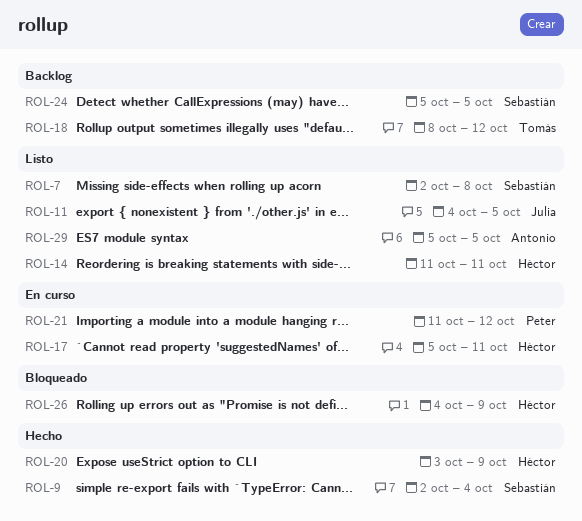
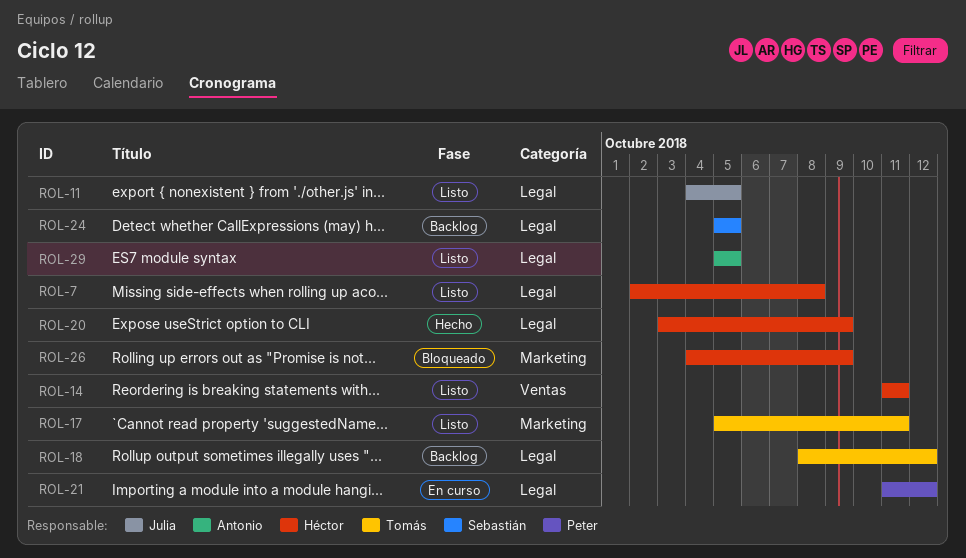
ROL-7, owner: Sebastián -> Héctor
ROL-9: present -> none
ROL-17, status: En curso -> Listo
ROL-17, owner: Héctor -> Tomás

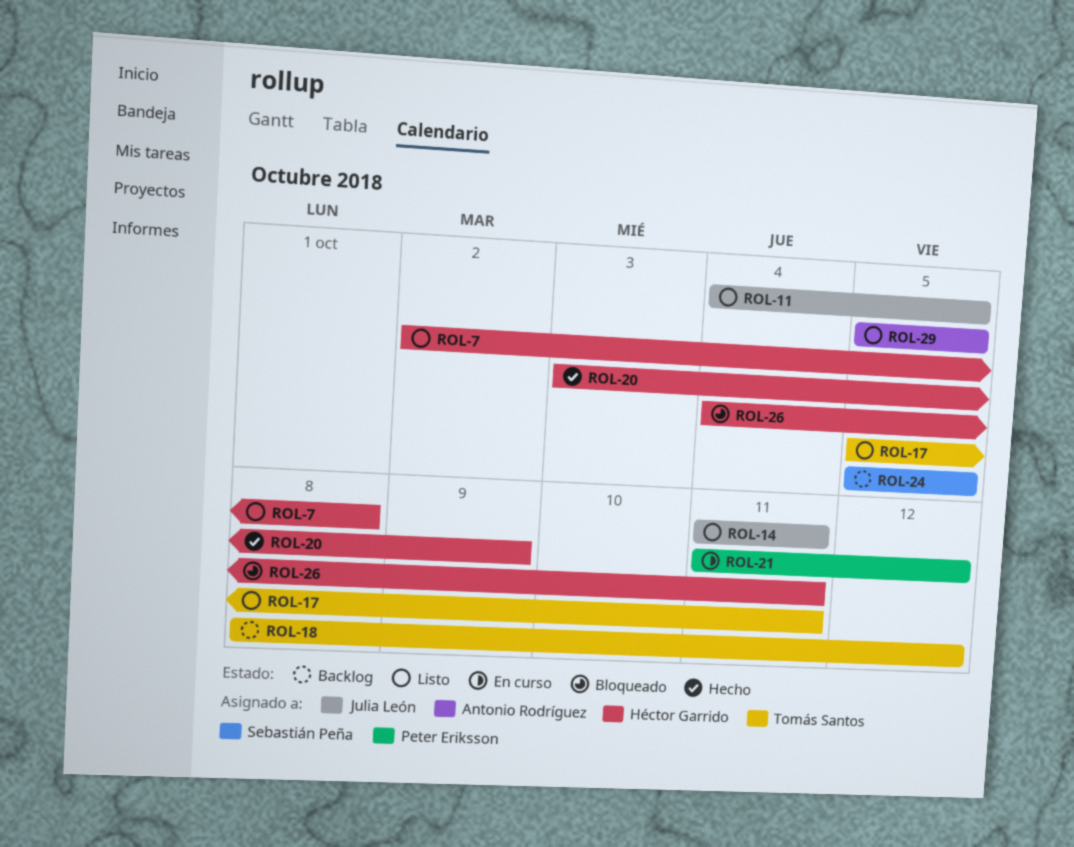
ROL-14, owner: Héctor Garrido -> Julia León
ROL-26, due: Oct 9 -> Oct 11

